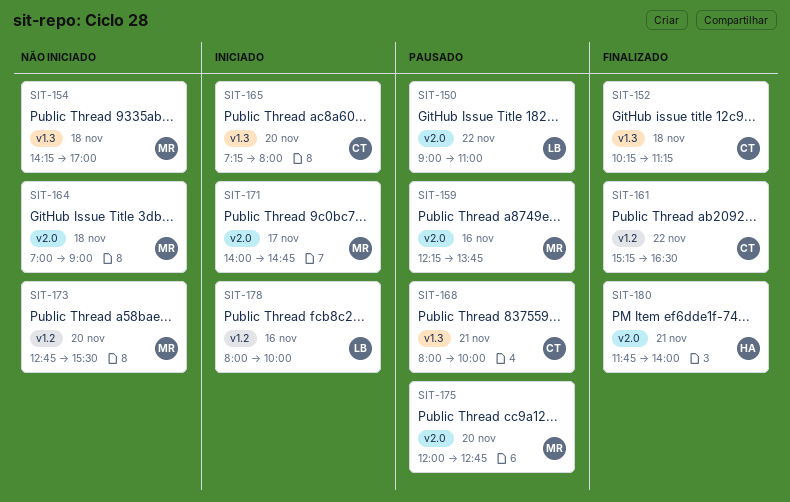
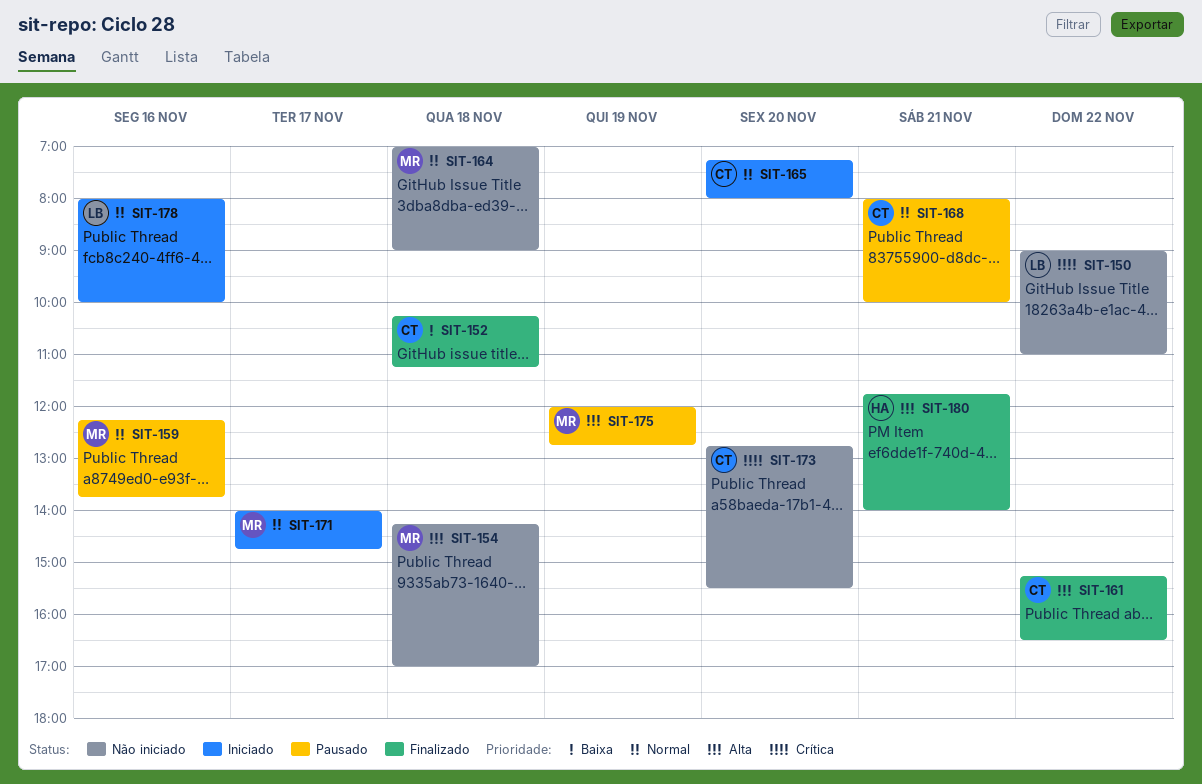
SIT-150, status: Pausado -> Não iniciado
SIT-173, owner: MR -> CT
SIT-175, day: Nov 20 -> Nov 19

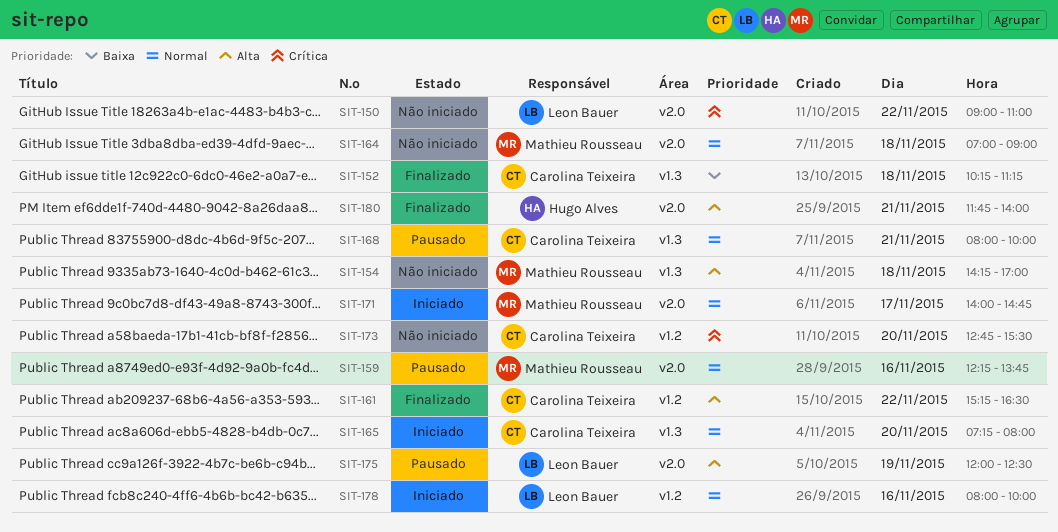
SIT-175, owner: Mathieu Rousseau -> Leon Bauer
SIT-175, ends: 12:45 -> 12:30

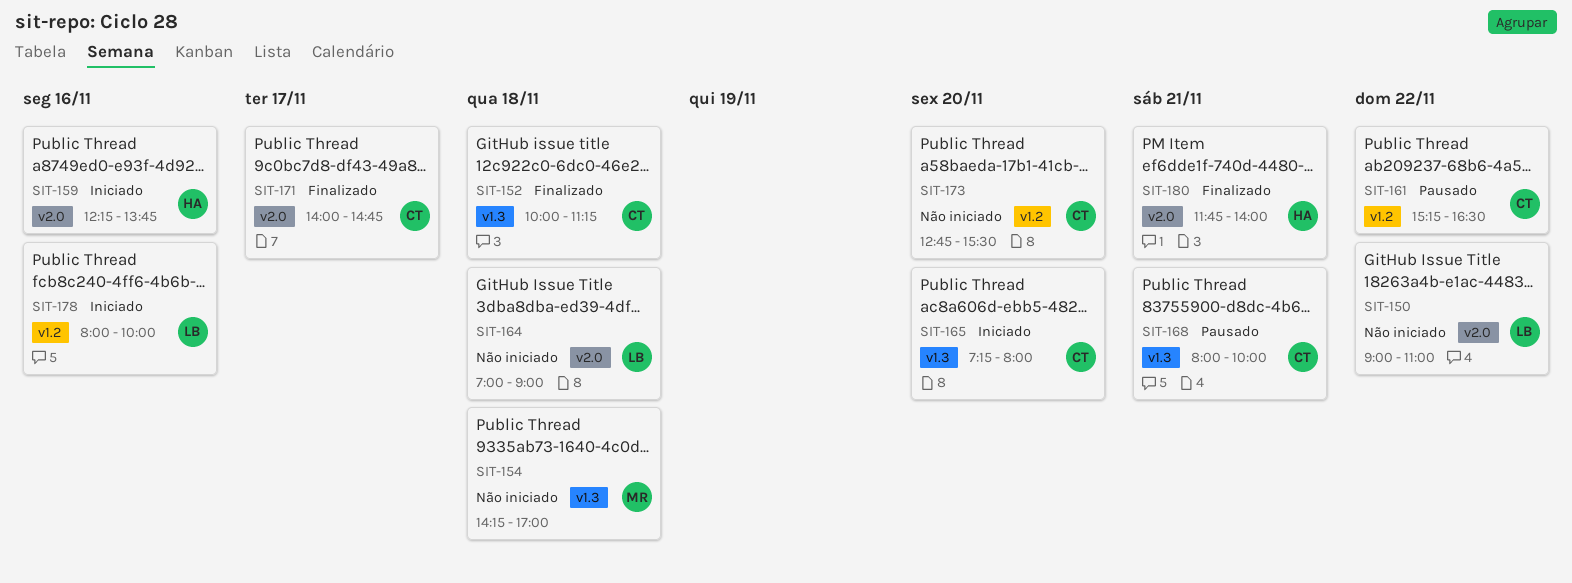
SIT-152, begins: 10:15 -> 10:00
SIT-159, status: Pausado -> Iniciado
SIT-159, owner: Mathieu Rousseau -> Hugo Alves
SIT-161, status: Finalizado -> Pausado
SIT-164, owner: Mathieu Rousseau -> Leon Bauer
SIT-171, status: Iniciado -> Finalizado
SIT-171, owner: Mathieu Rousseau -> Carolina Teixeira
SIT-175: present -> none

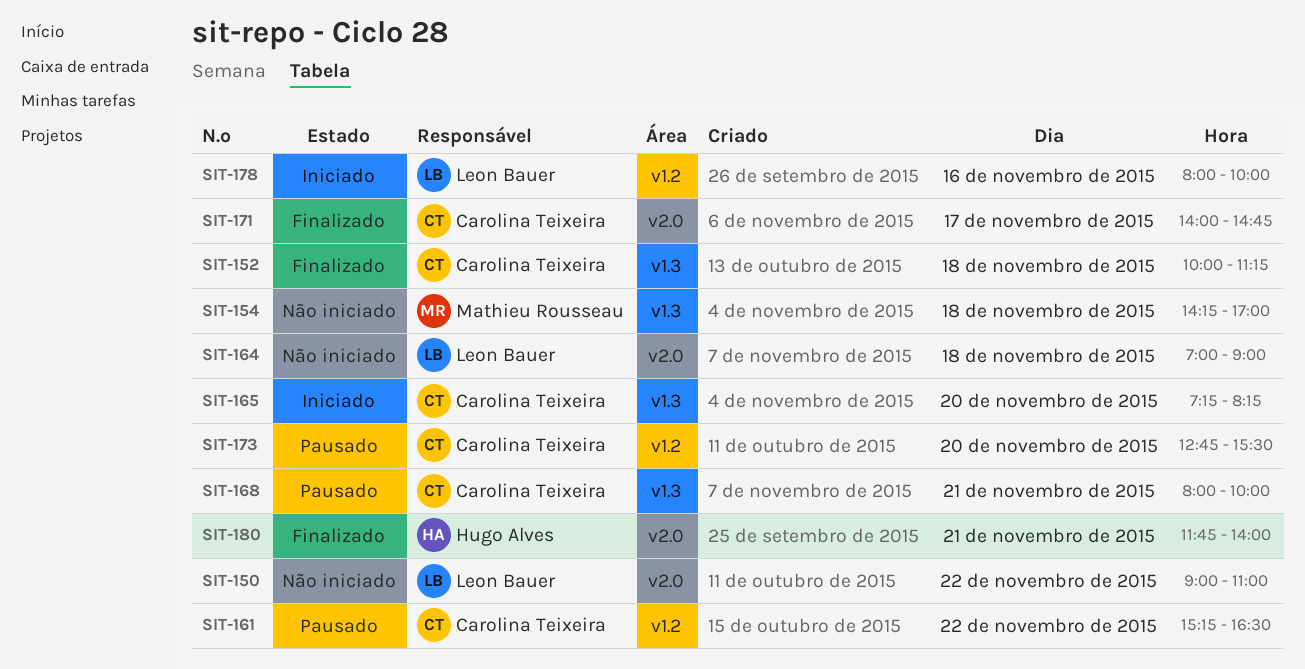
SIT-159: present -> none
SIT-165, ends: 08:00 -> 08:15
SIT-173, status: Não iniciado -> Pausado

